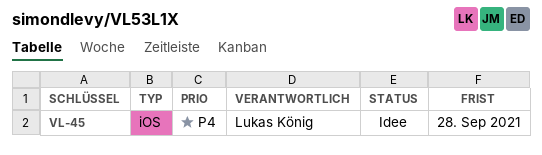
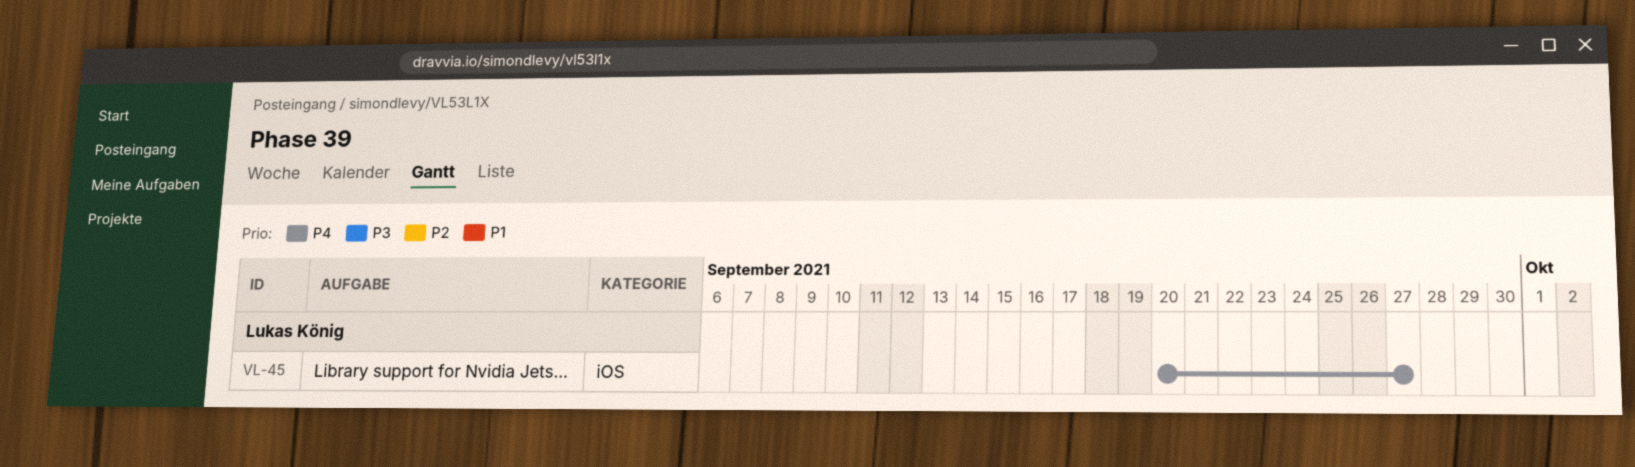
VL-45, due: Sep 28 -> Sep 27

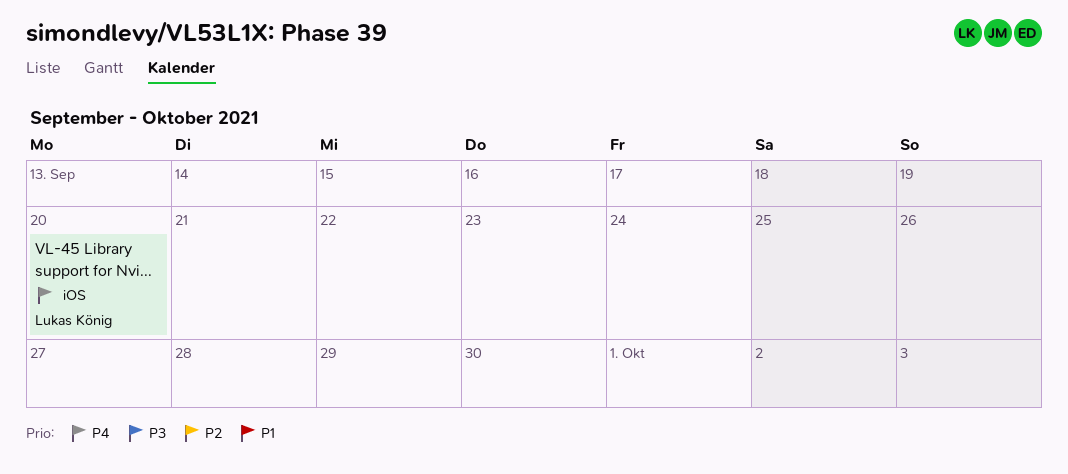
VL-45, due: Sep 27 -> Sep 20

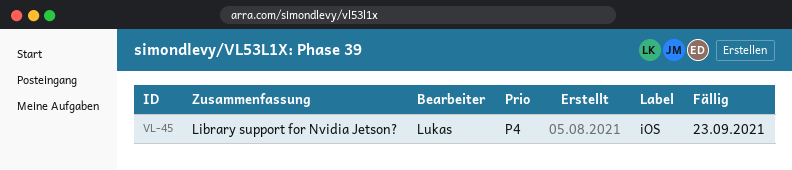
VL-45, due: Sep 20 -> Sep 23

